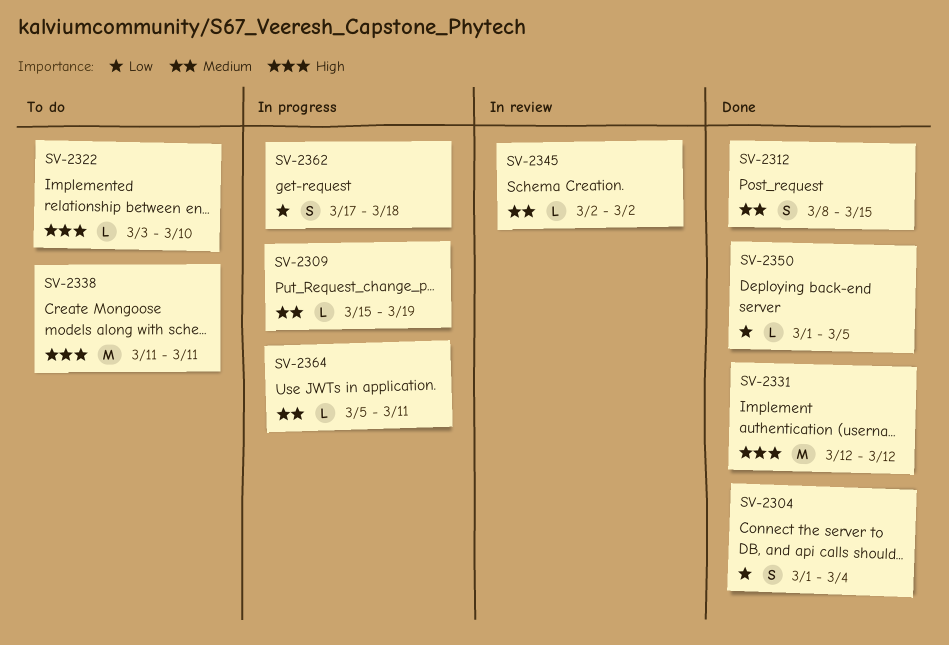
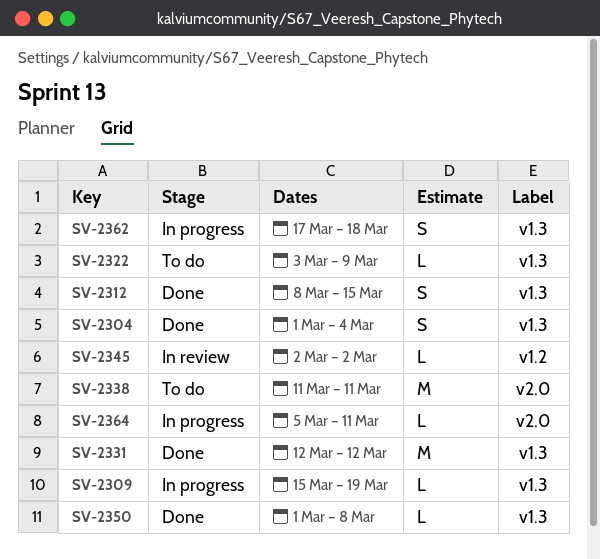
SV-2322, due: Mar 10 -> Mar 9
SV-2350, due: Mar 5 -> Mar 8

